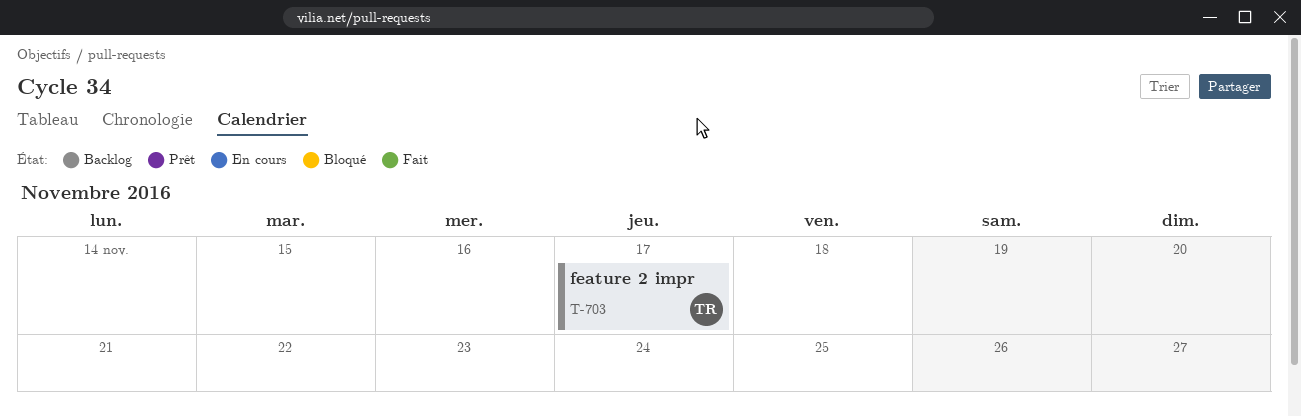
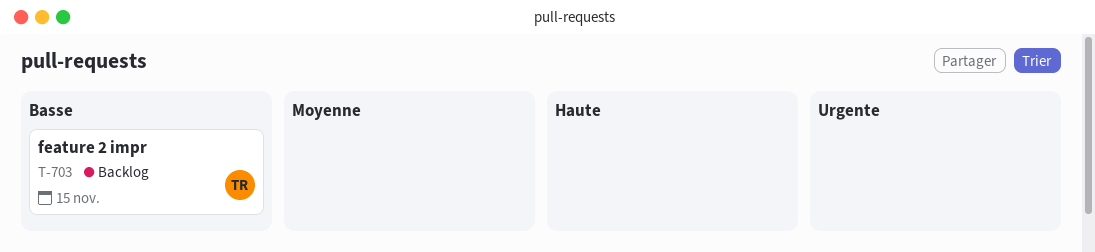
T-703, due: Nov 17 -> Nov 15

